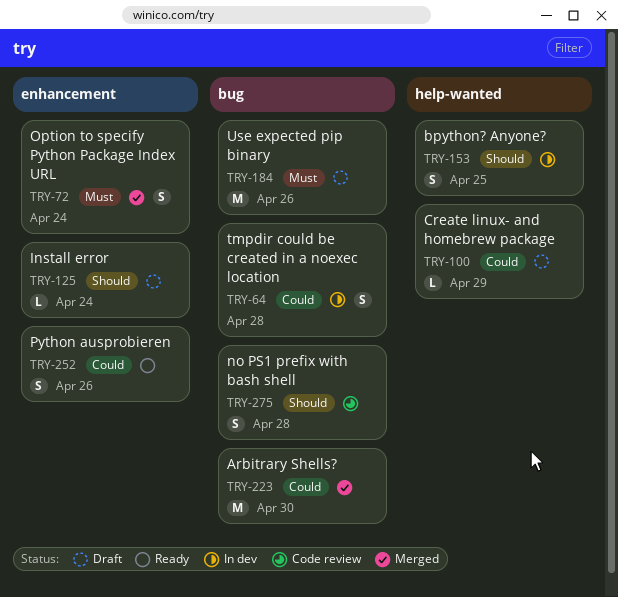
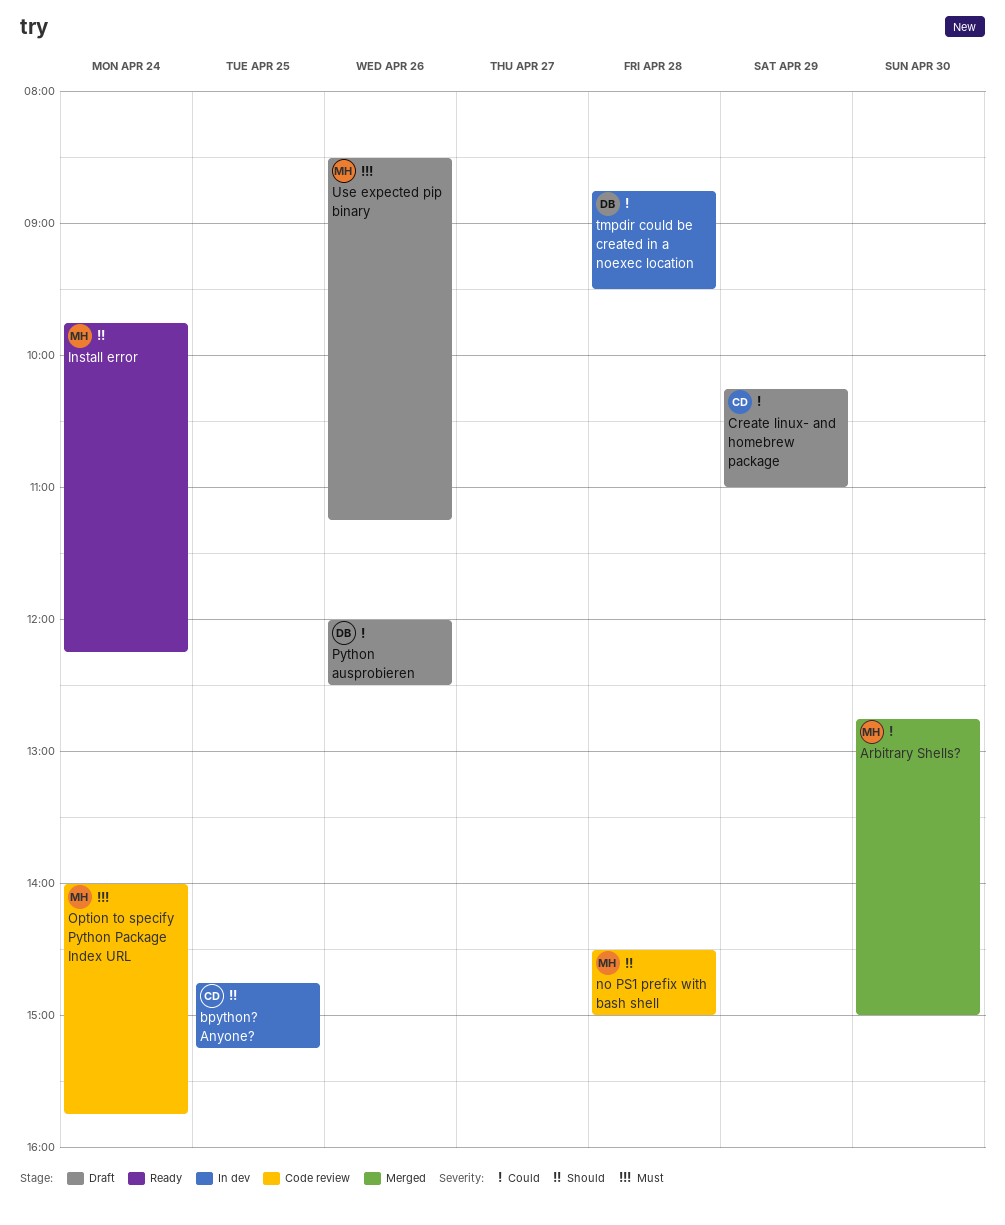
Install error, status: Draft -> Ready
Option to specify Python Package Index URL, status: Merged -> Code review
Python ausprobieren, status: Ready -> Draft

